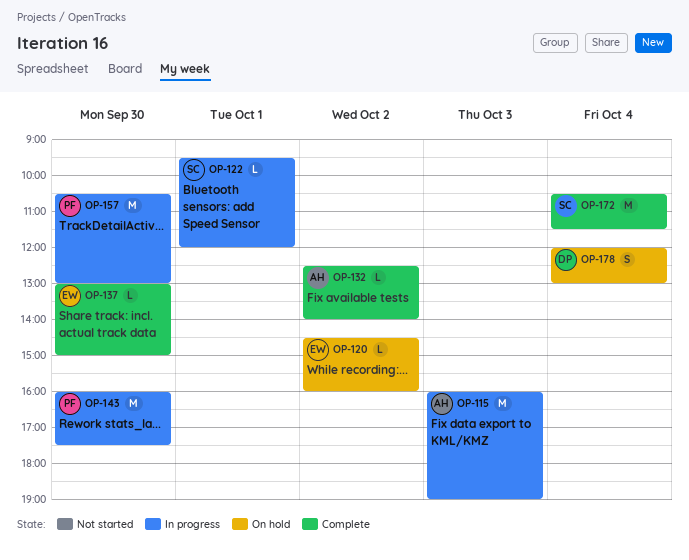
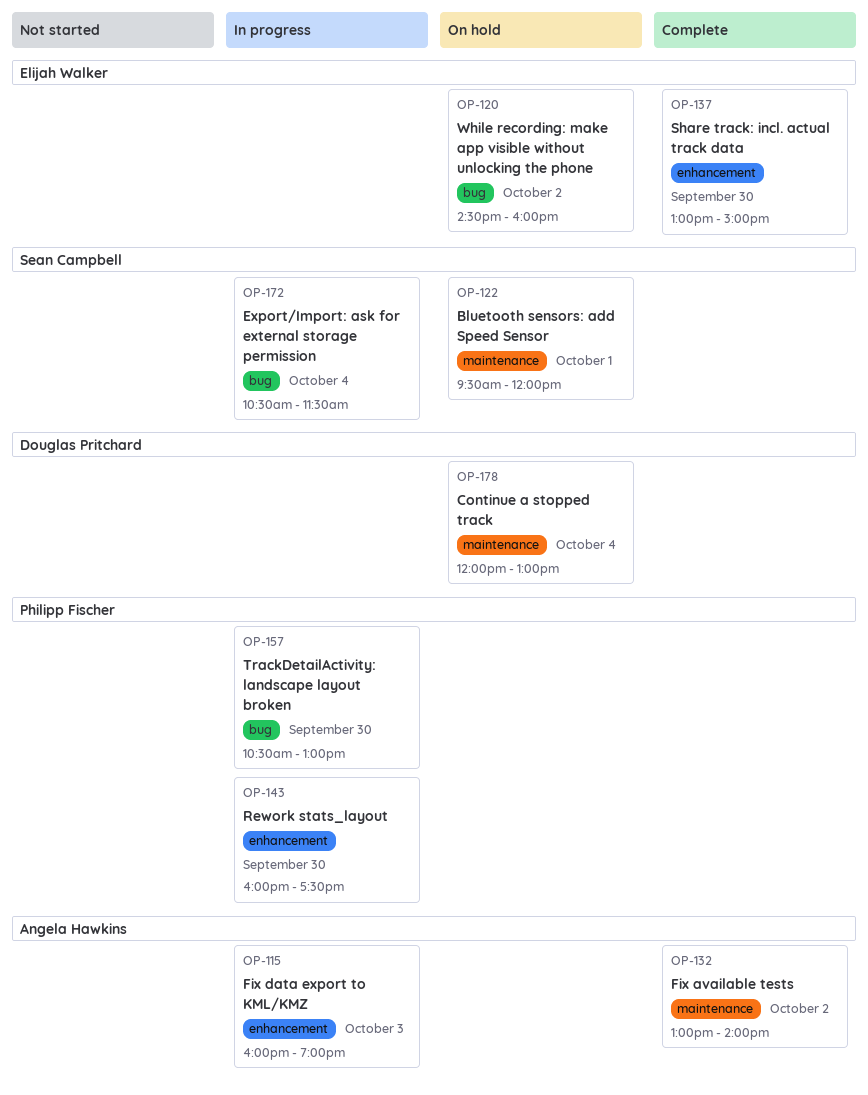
OP-122, status: In progress -> On hold
OP-132, begins: 12:30 -> 13:00
OP-172, status: Complete -> In progress

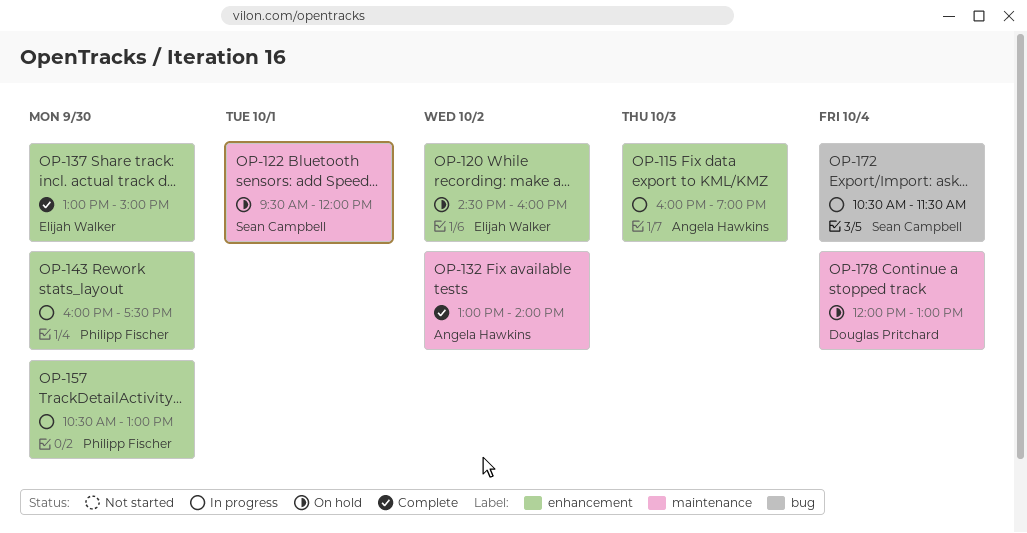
OP-120, label: bug -> enhancement
OP-157, label: bug -> enhancement

